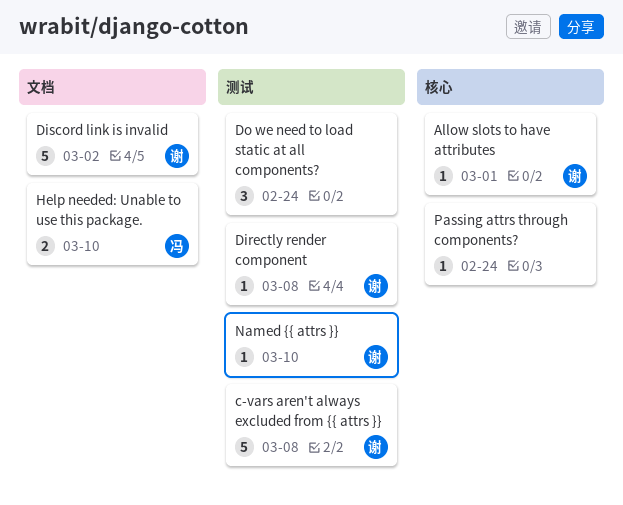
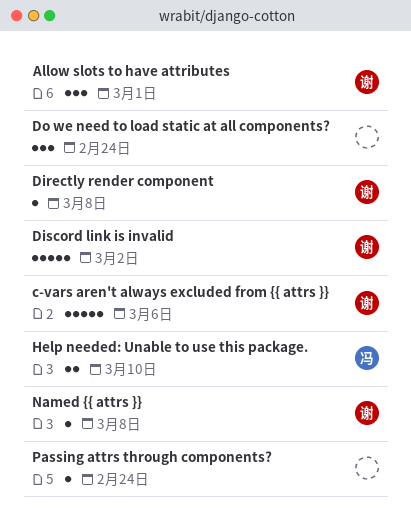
Allow slots to have attributes, estimate: 1 -> 3
c-vars aren't always excluded from {{ attrs }}, due: Mar 8 -> Mar 6
Named {{ attrs }}, due: Mar 10 -> Mar 8

